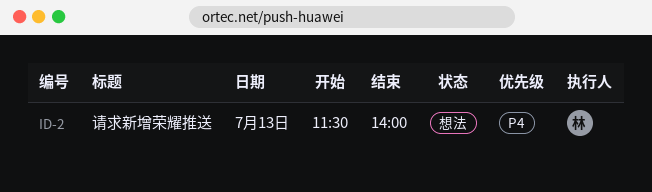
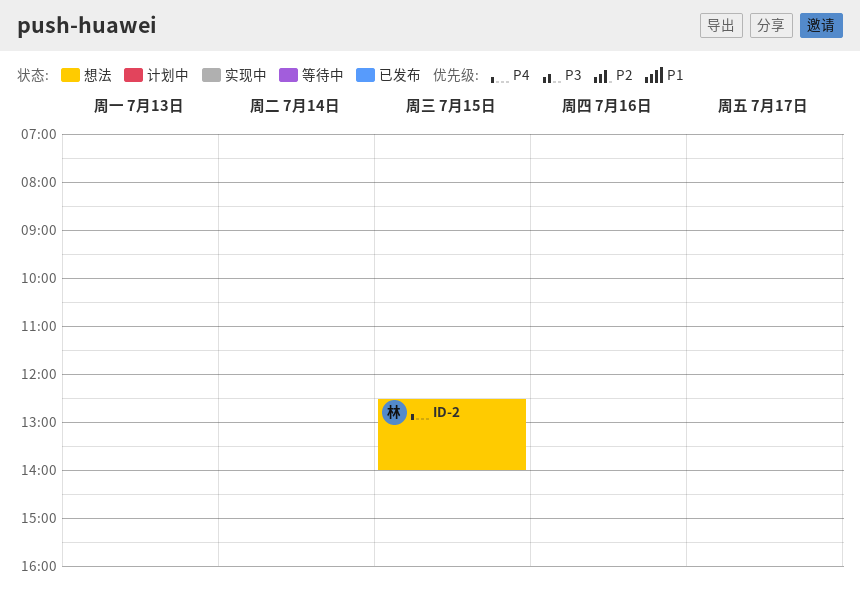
ID-2, day: Jul 13 -> Jul 15
ID-2, begins: 11:30 -> 12:30

